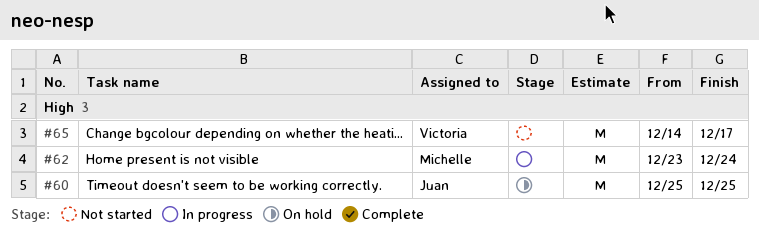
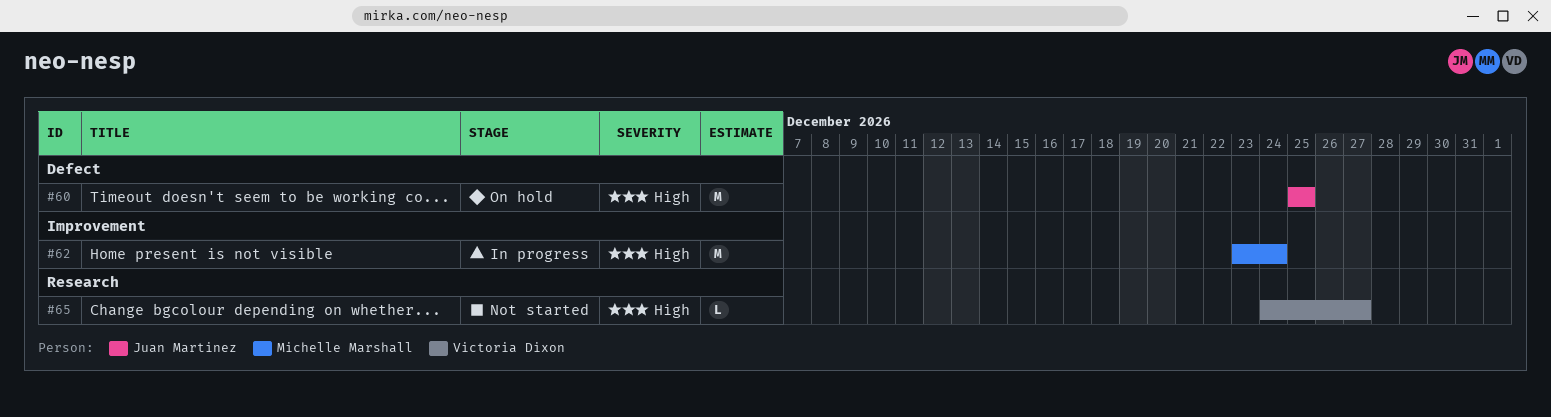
#65, estimate: M -> L
#65, start: Dec 14 -> Dec 24
#65, due: Dec 17 -> Dec 27

